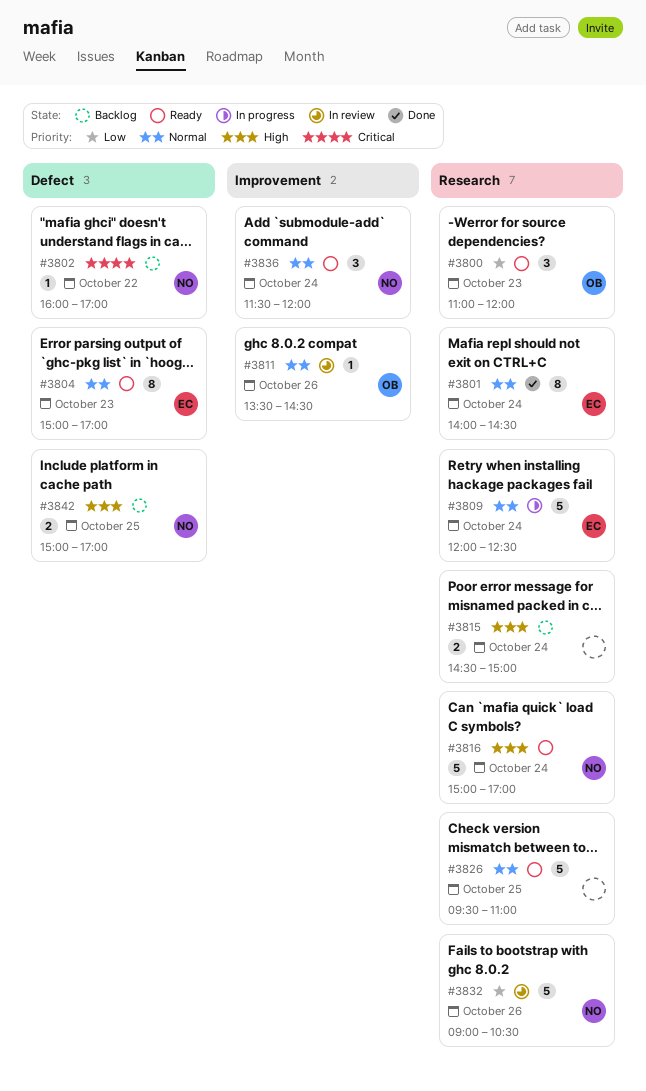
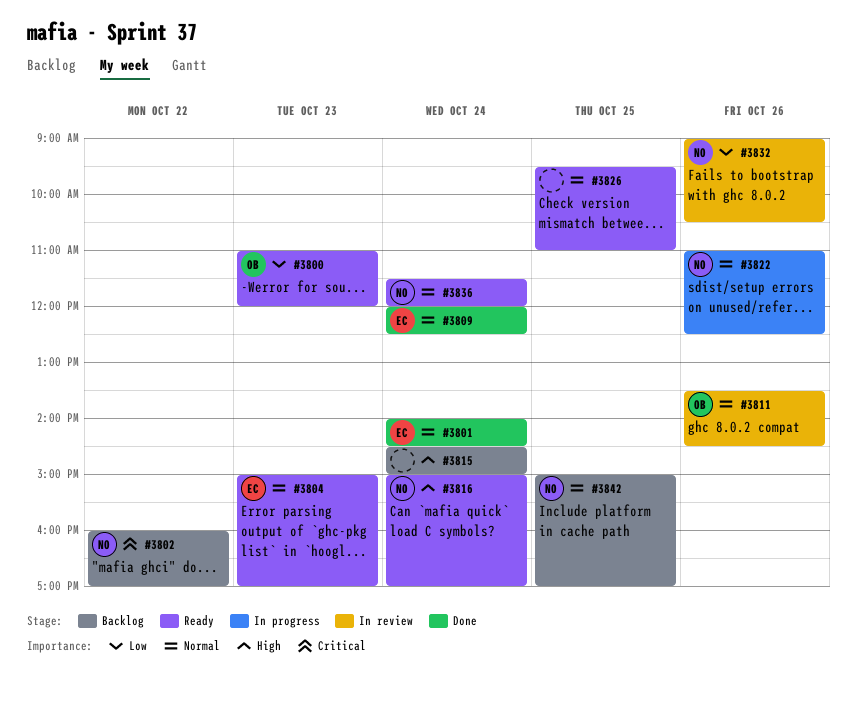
#3809, status: In progress -> Done
#3822: none -> present
#3842, priority: High -> Normal

